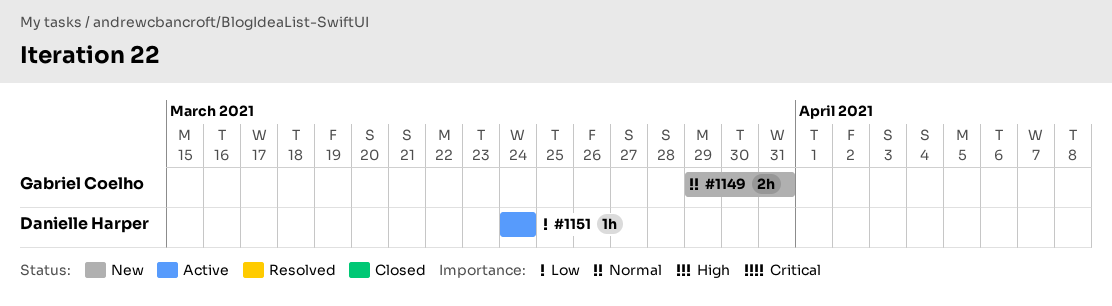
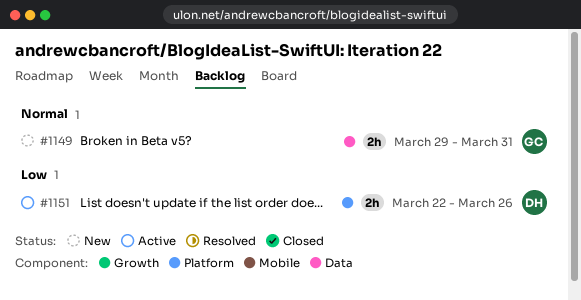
#1151, estimate: 1h -> 2h
#1151, start: Mar 24 -> Mar 22
#1151, due: Mar 24 -> Mar 26

